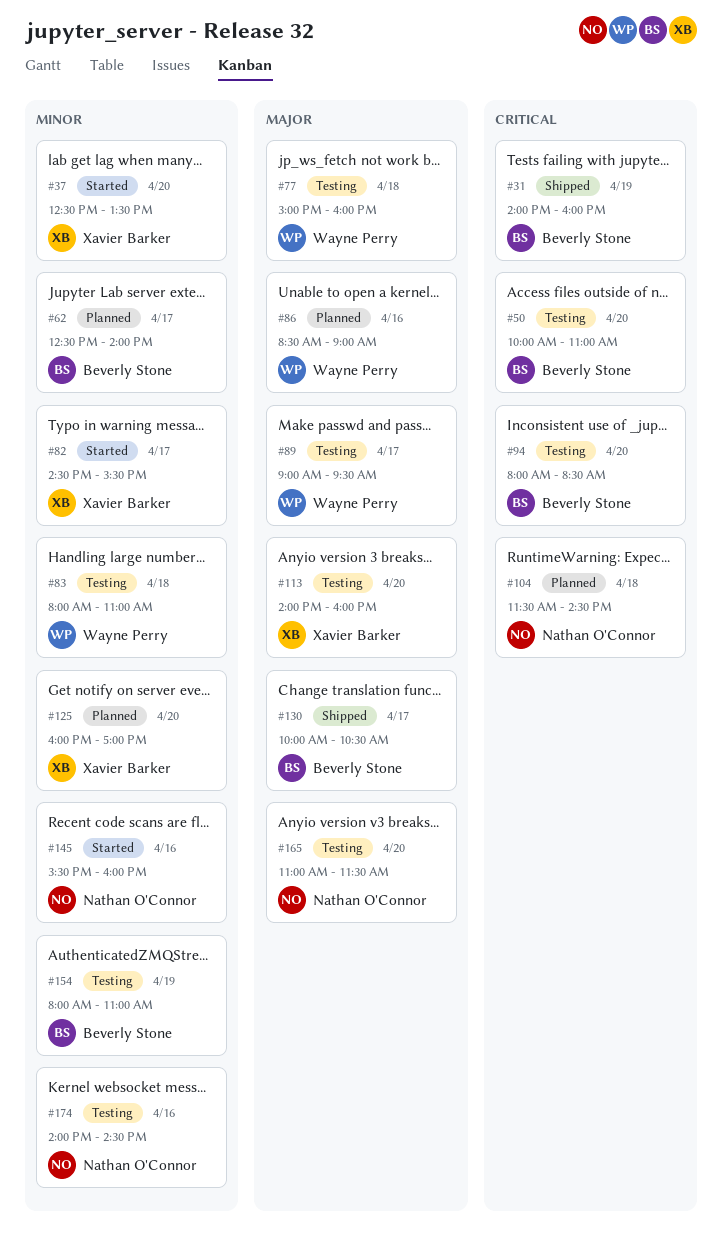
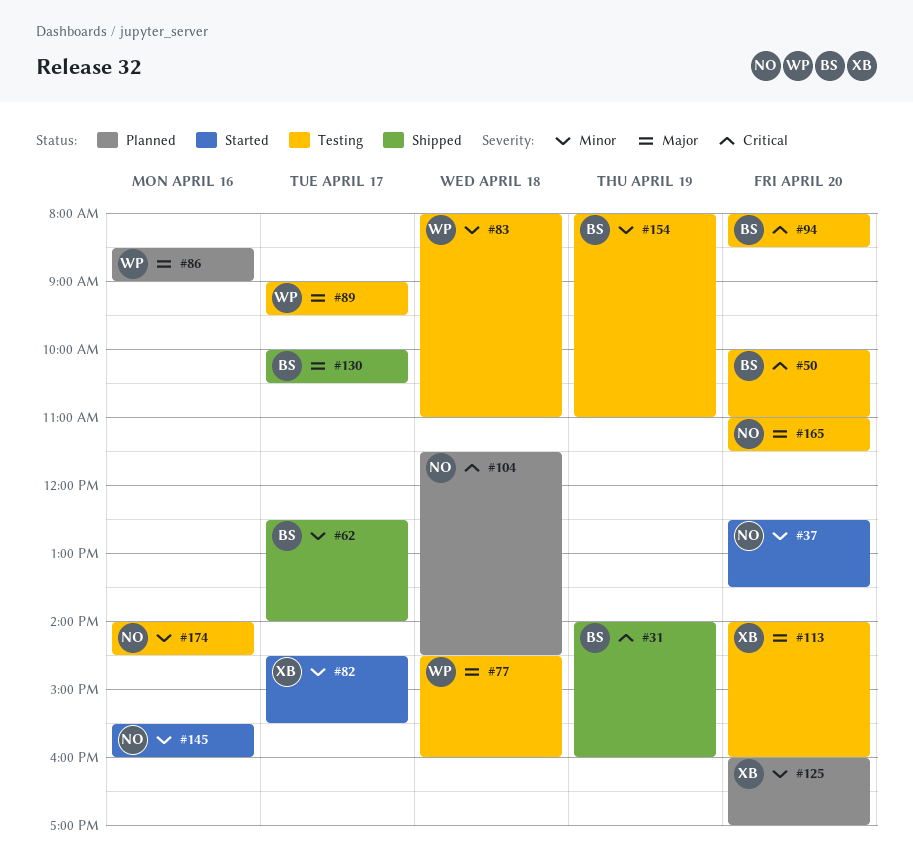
#37, owner: Xavier Barker -> Nathan O'Connor
#62, status: Planned -> Shipped
#77, begins: 15:00 -> 14:30

